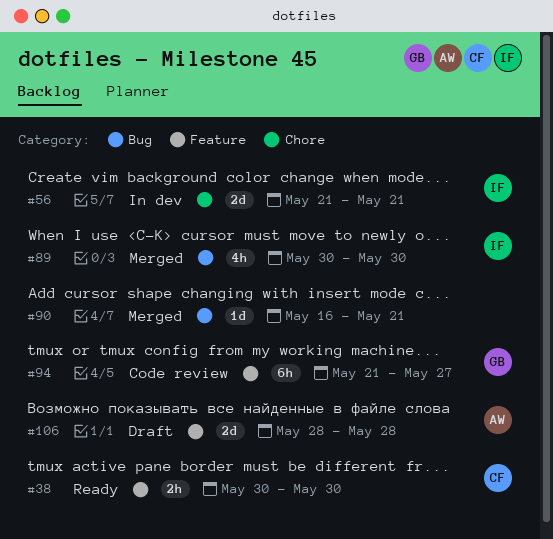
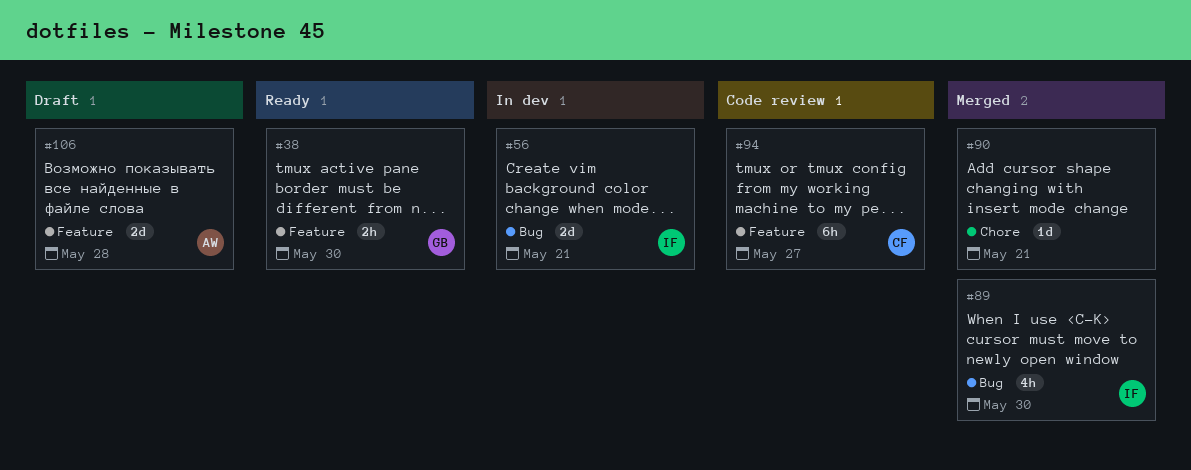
#38, owner: CF -> GB
#56, label: Chore -> Bug
#90, label: Bug -> Chore
#94, owner: GB -> CF

